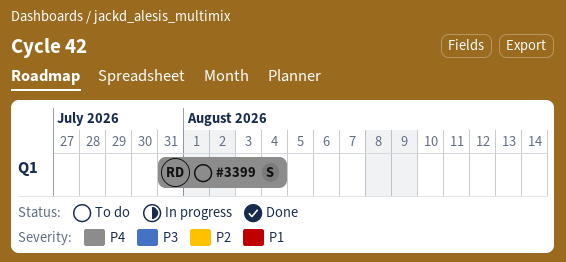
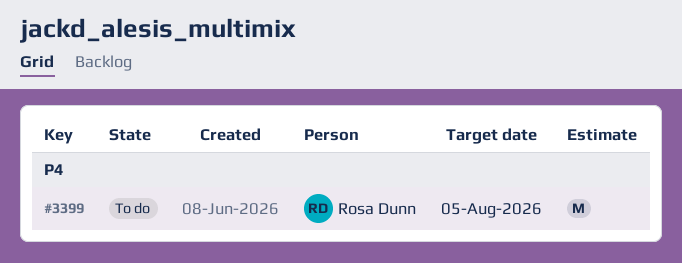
#3399, estimate: S -> M
#3399, due: Aug 4 -> Aug 5

